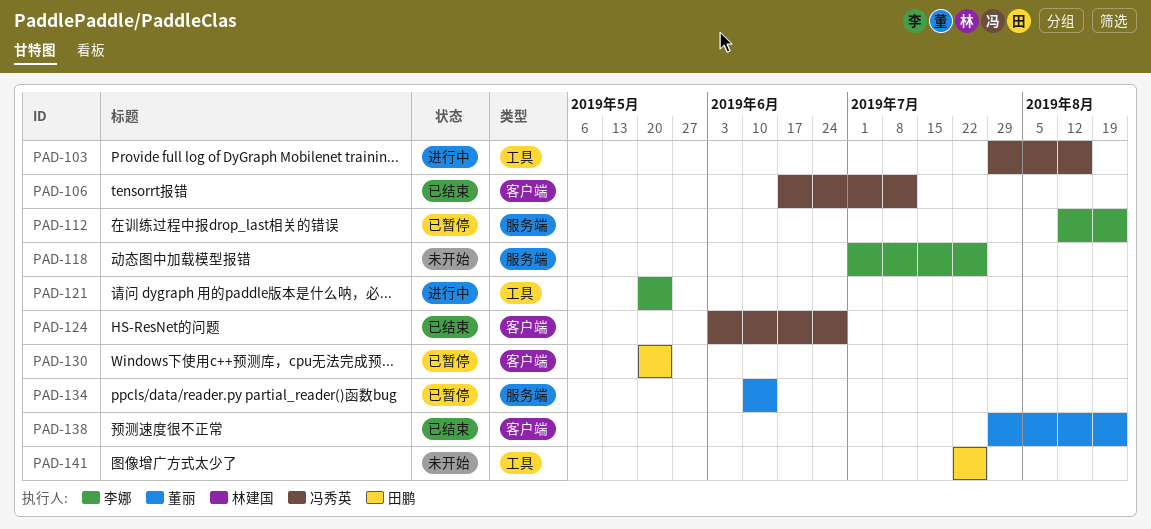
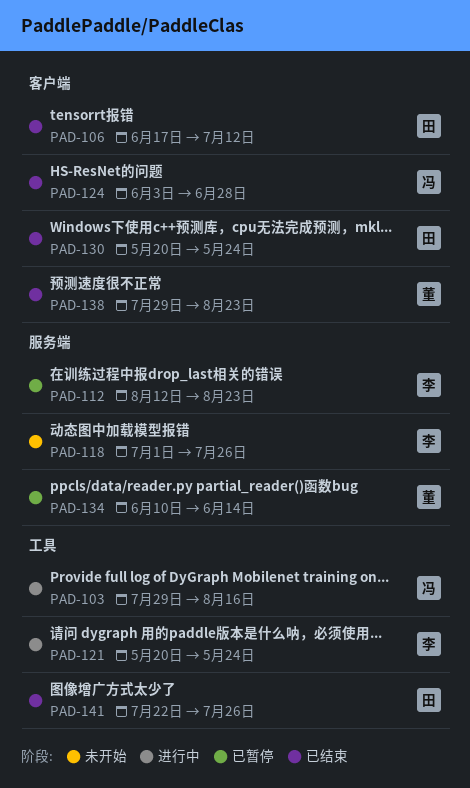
PAD-106, owner: 冯秀英 -> 田鹏
PAD-130, status: 已暂停 -> 已结束
PAD-141, status: 未开始 -> 已结束

